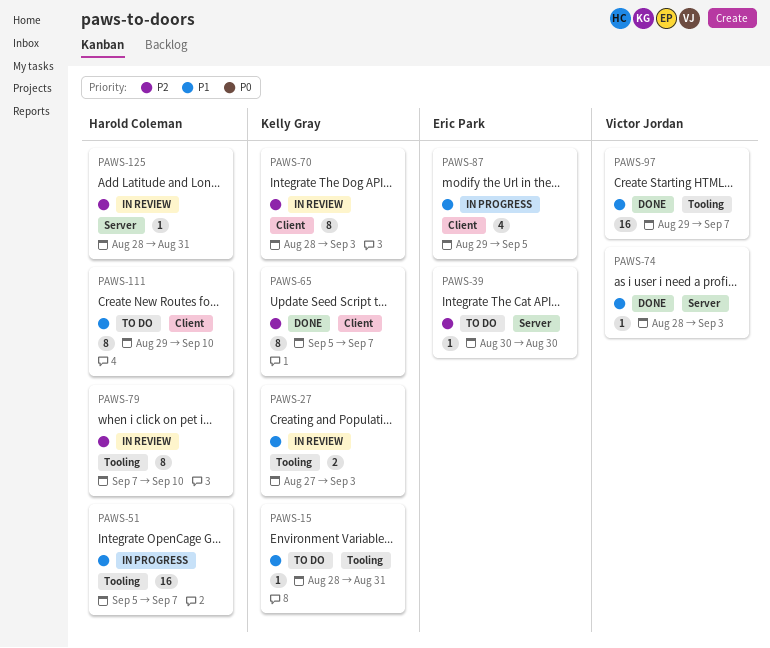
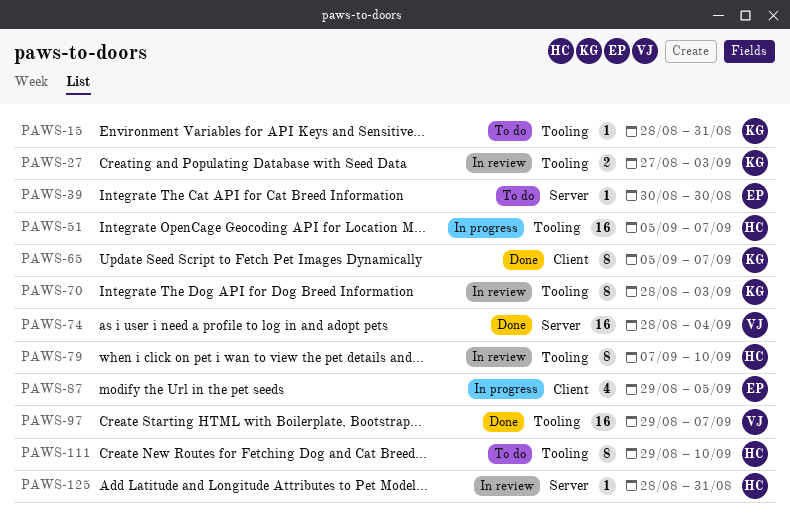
PAWS-70, label: Client -> Tooling
PAWS-74, estimate: 1 -> 16
PAWS-74, due: Sep 3 -> Sep 4
PAWS-111, label: Client -> Tooling

